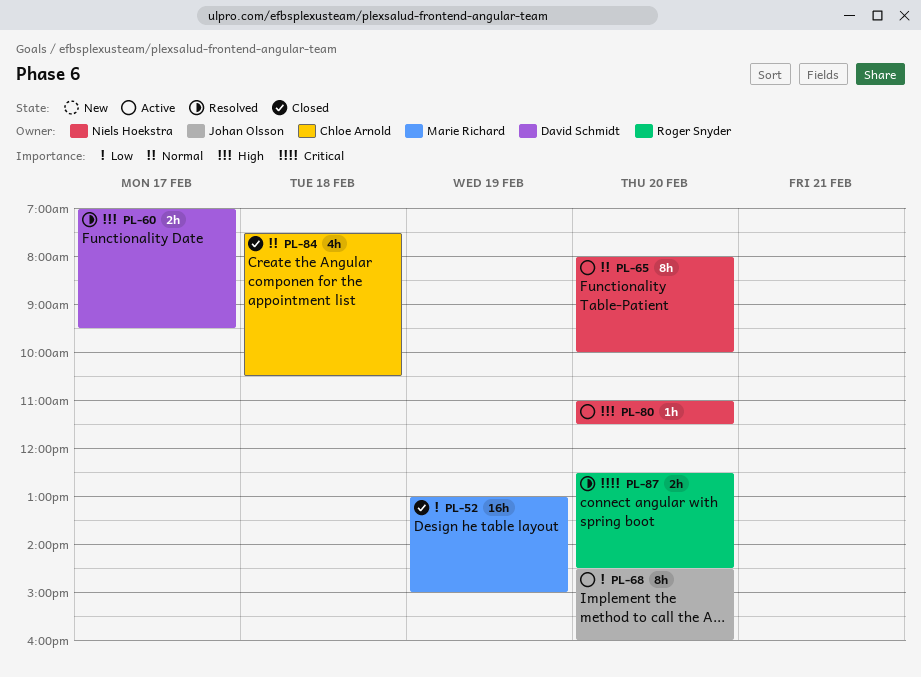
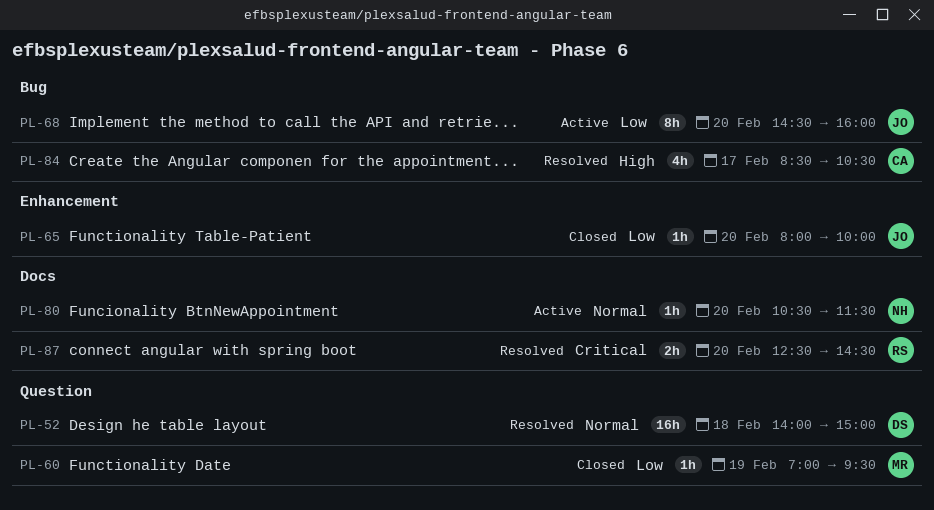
PL-52, status: Closed -> Resolved
PL-52, owner: Marie Richard -> David Schmidt
PL-52, priority: Low -> Normal
PL-52, day: Feb 19 -> Feb 18
PL-52, begins: 13:00 -> 14:00
PL-60, status: Resolved -> Closed
PL-60, owner: David Schmidt -> Marie Richard
PL-60, priority: High -> Low
PL-60, estimate: 2h -> 1h
PL-60, day: Feb 17 -> Feb 19
PL-65, status: Active -> Closed
PL-65, owner: Niels Hoekstra -> Johan Olsson
PL-65, priority: Normal -> Low
PL-65, estimate: 8h -> 1h
PL-80, priority: High -> Normal
PL-80, begins: 11:00 -> 10:30
PL-84, status: Closed -> Resolved
PL-84, priority: Normal -> High
PL-84, day: Feb 18 -> Feb 17
PL-84, begins: 07:30 -> 08:30

